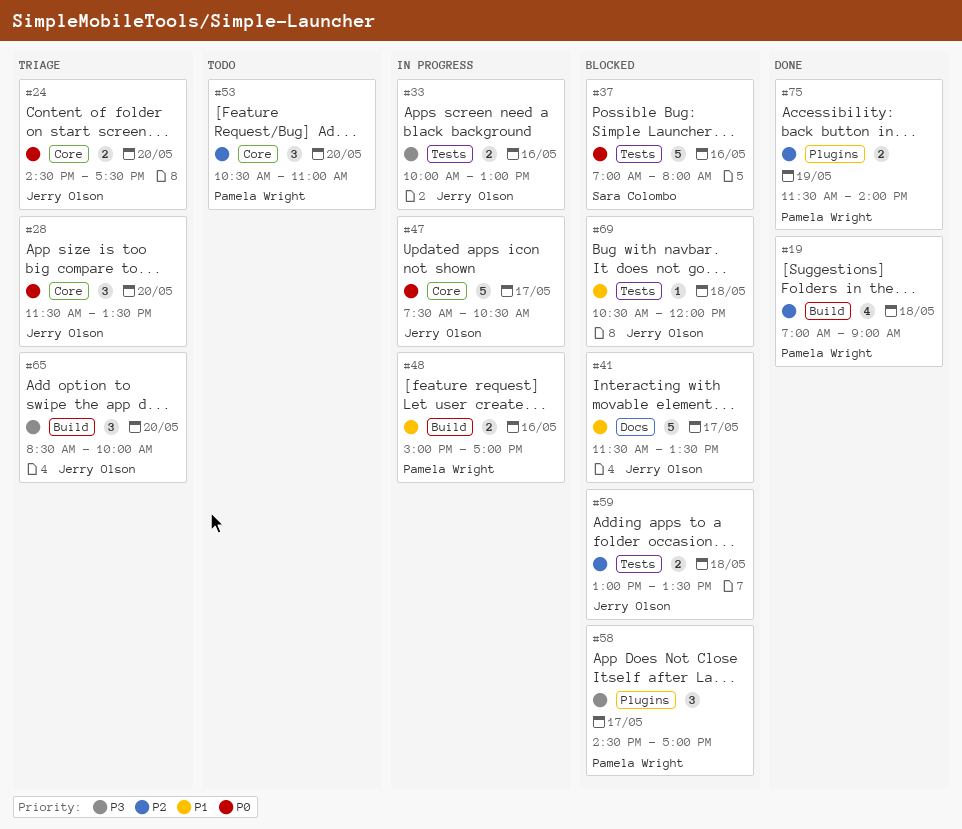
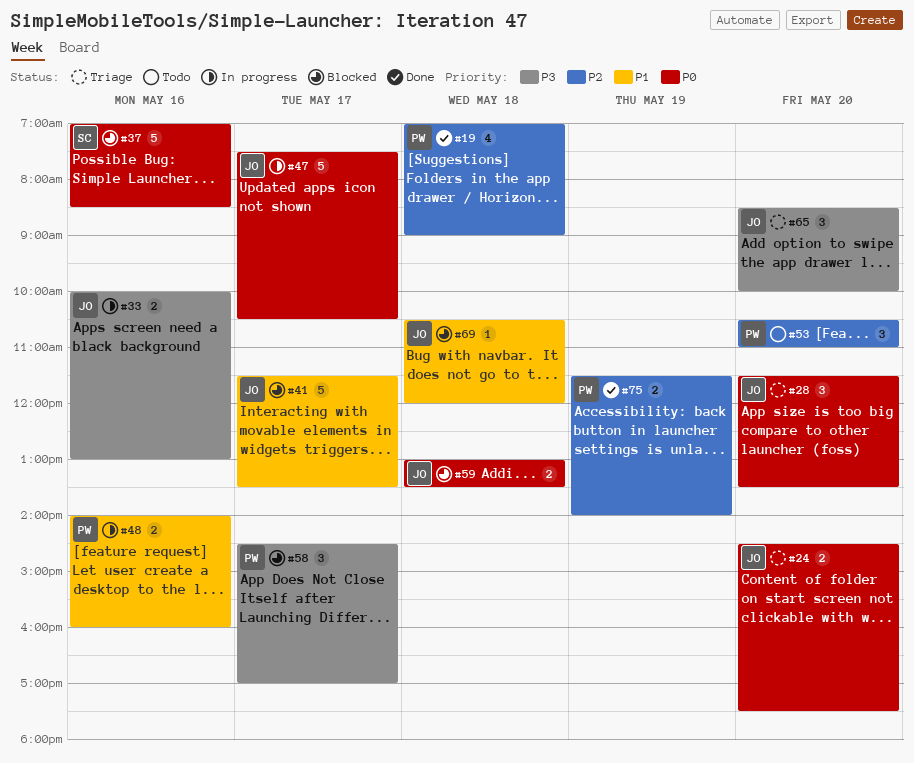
#37, ends: 08:00 -> 08:30
#48, begins: 15:00 -> 14:00
#48, ends: 17:00 -> 16:00
#59, priority: P2 -> P0

